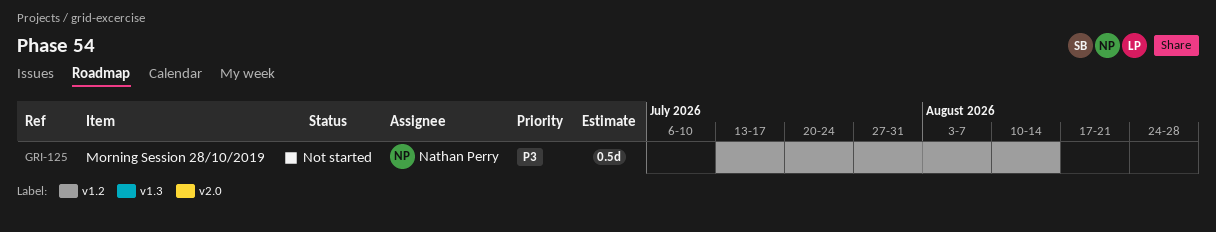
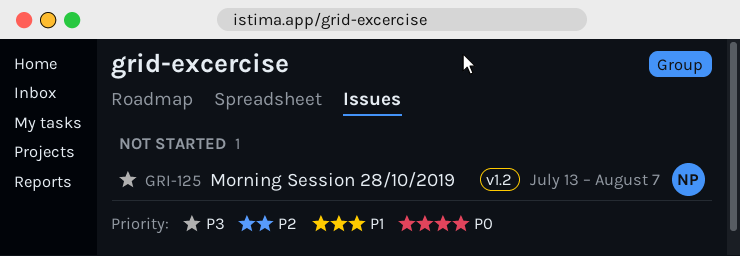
GRI-125, due: Aug 14 -> Aug 7

